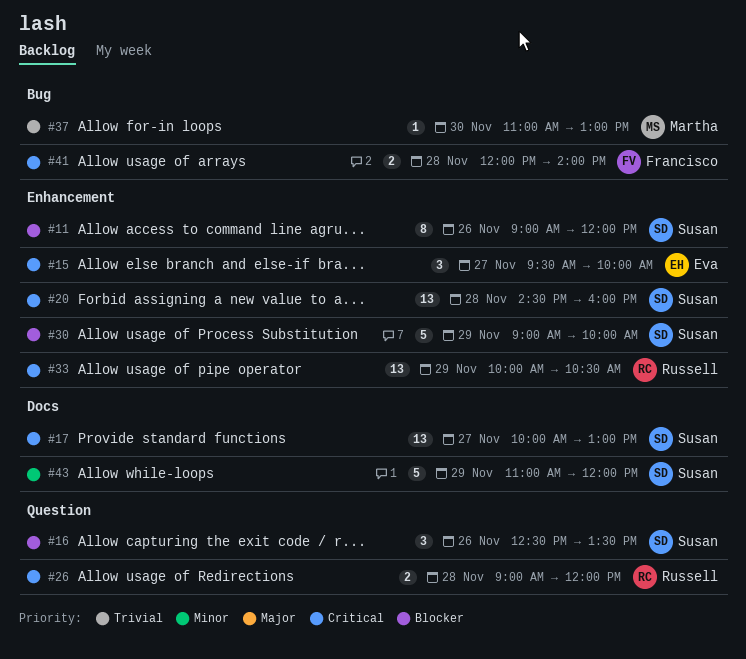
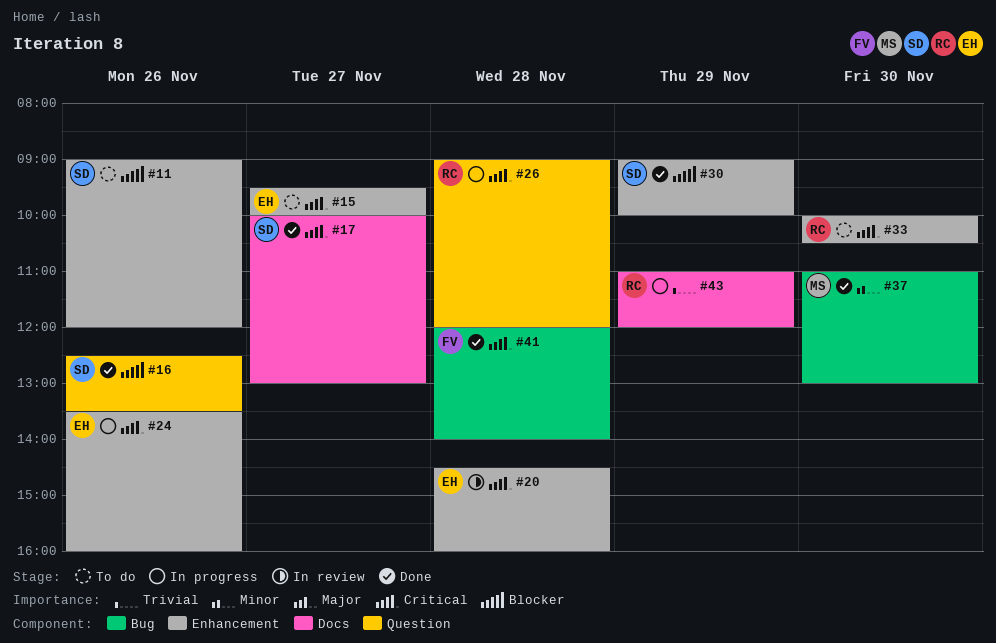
#20, owner: Susan -> Eva
#24: none -> present
#33, day: Nov 29 -> Nov 30
#37, priority: Trivial -> Minor
#43, owner: Susan -> Russell
#43, priority: Minor -> Trivial

